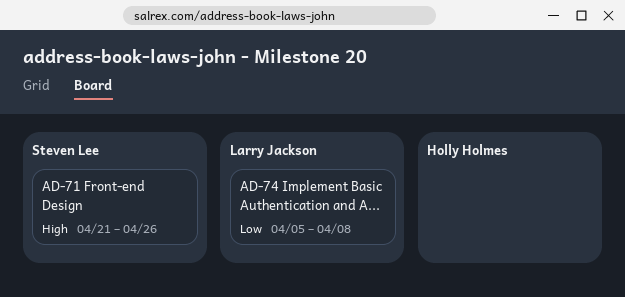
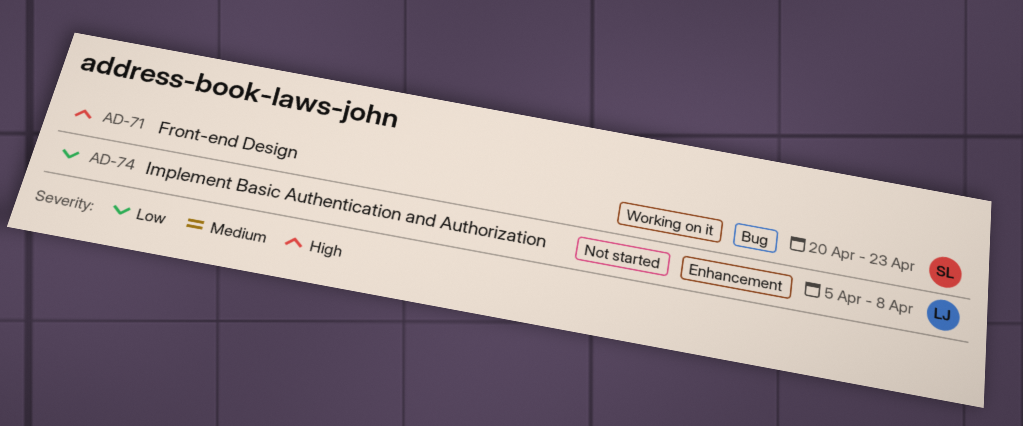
AD-71, start: Apr 21 -> Apr 20
AD-71, due: Apr 26 -> Apr 23

